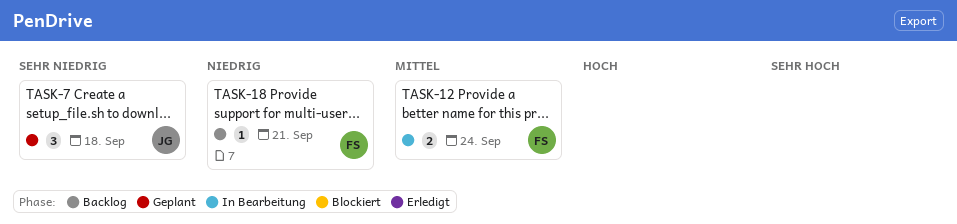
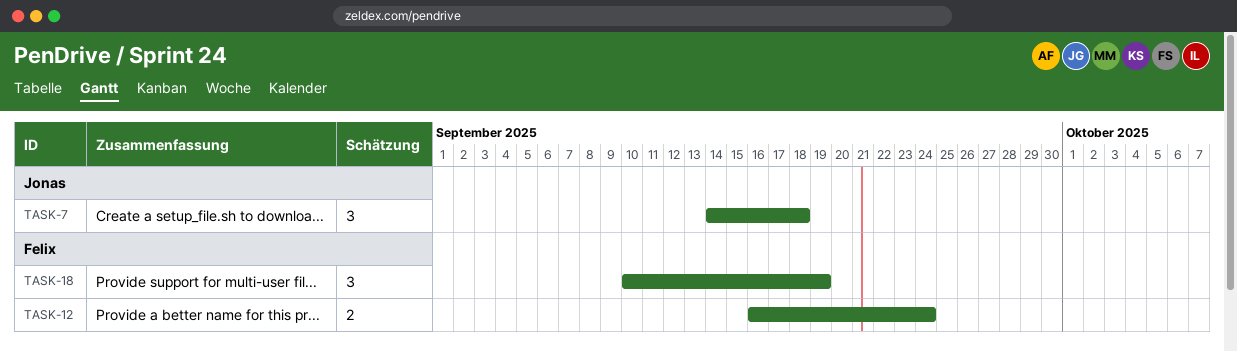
TASK-18, estimate: 1 -> 3
TASK-18, due: Sep 21 -> Sep 19

